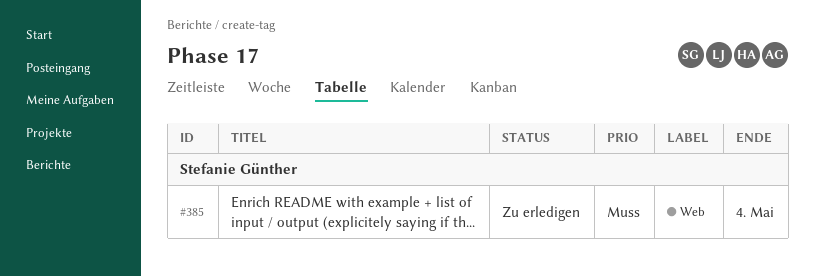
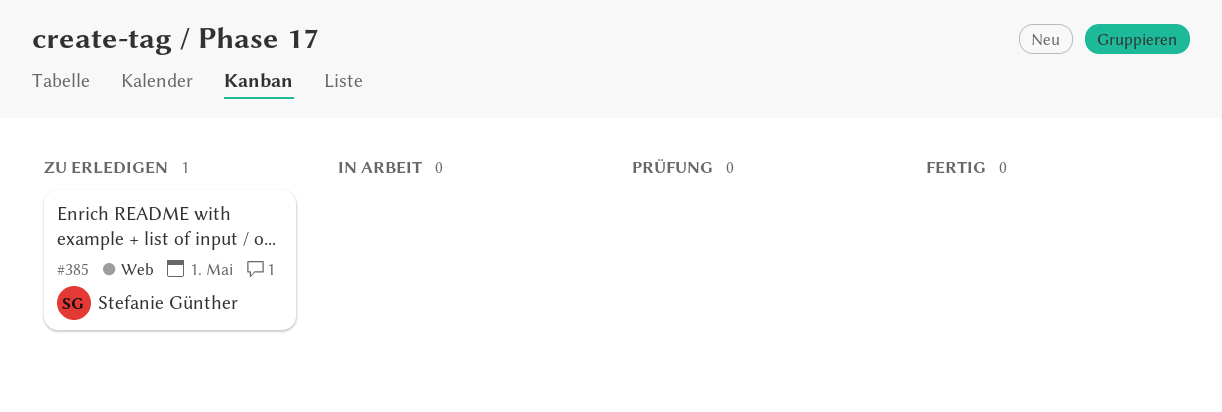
#385, due: May 4 -> May 1

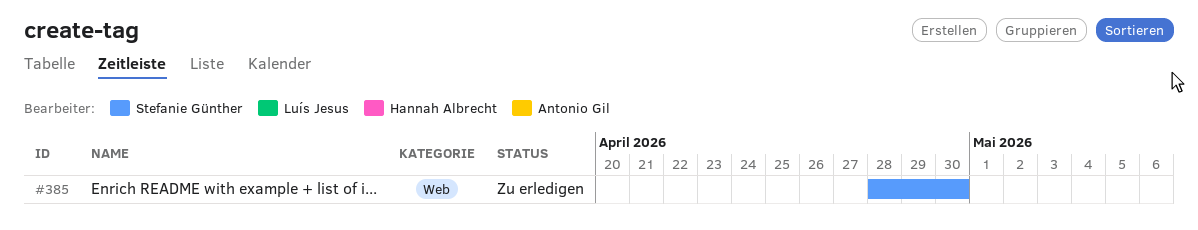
#385, due: May 1 -> Apr 30

